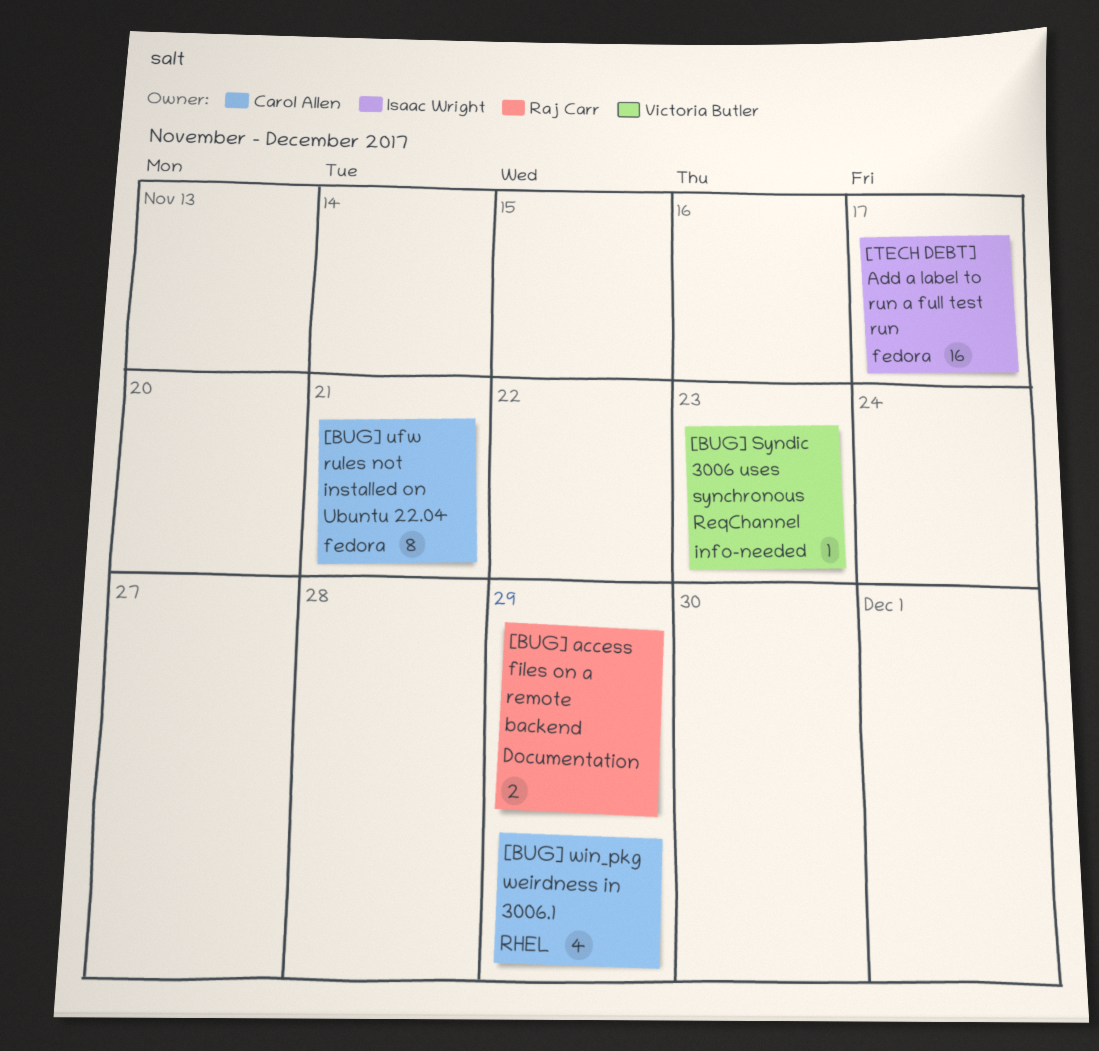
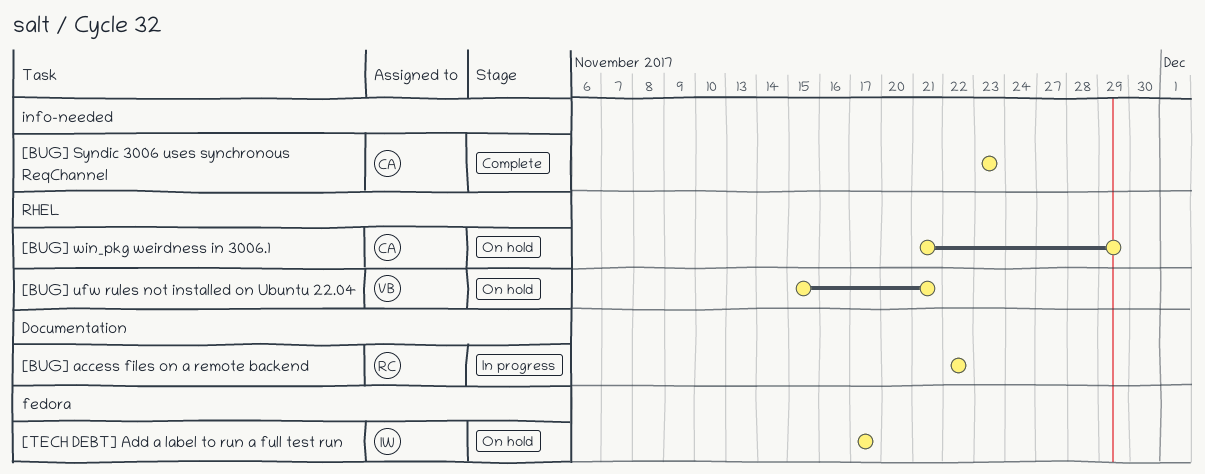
[BUG] access files on a remote backend, due: Nov 29 -> Nov 22
[BUG] Syndic 3006 uses synchronous ReqChannel, owner: Victoria Butler -> Carol Allen
[BUG] ufw rules not installed on Ubuntu 22.04, owner: Carol Allen -> Victoria Butler
[BUG] ufw rules not installed on Ubuntu 22.04, label: fedora -> RHEL

